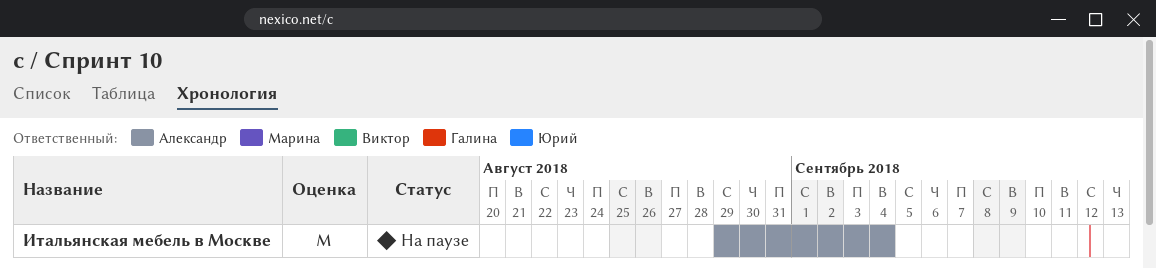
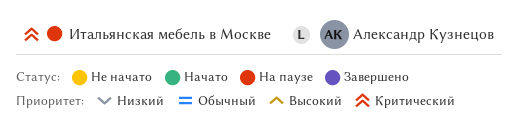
Итальянская мебель в Москве, estimate: M -> L

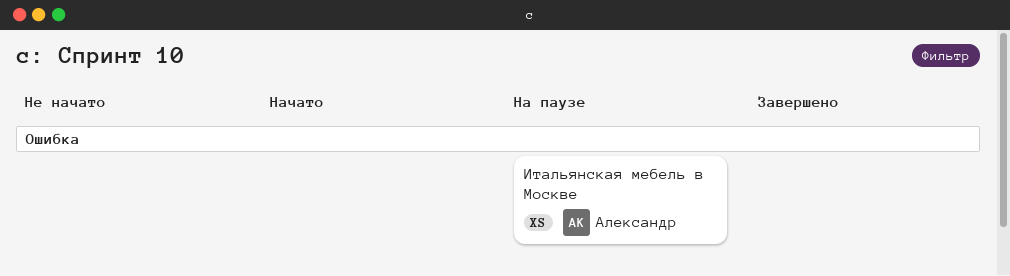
Итальянская мебель в Москве, estimate: L -> XS

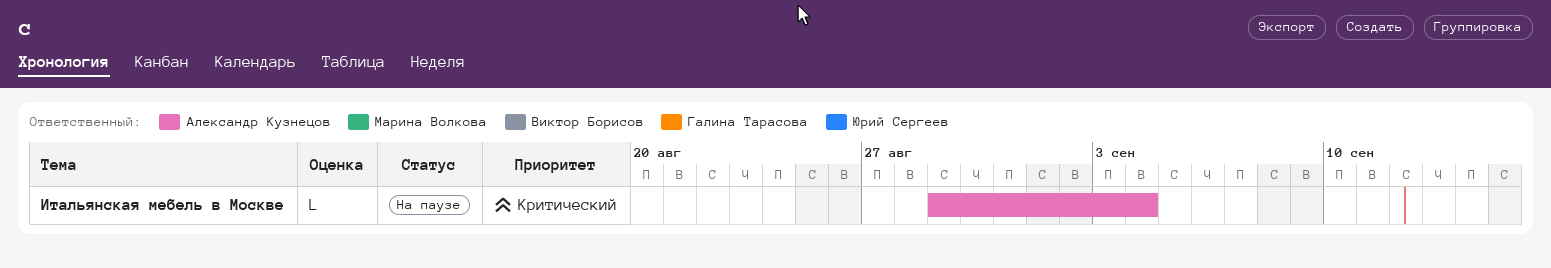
Итальянская мебель в Москве, estimate: XS -> L

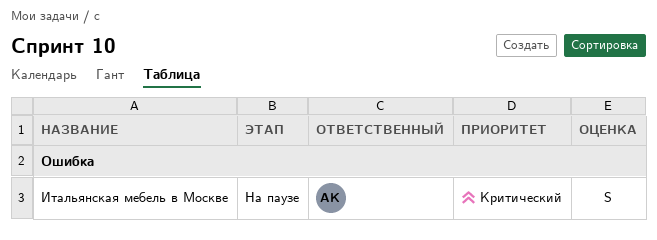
Итальянская мебель в Москве, estimate: L -> S

